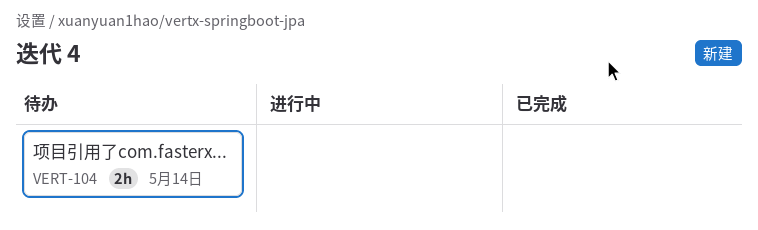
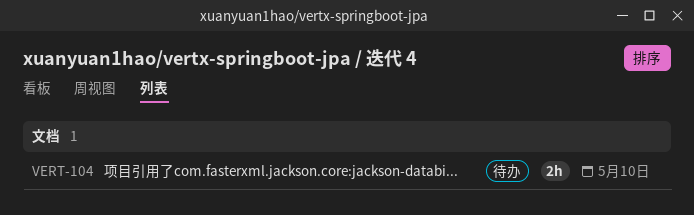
VERT-104, due: May 14 -> May 10

